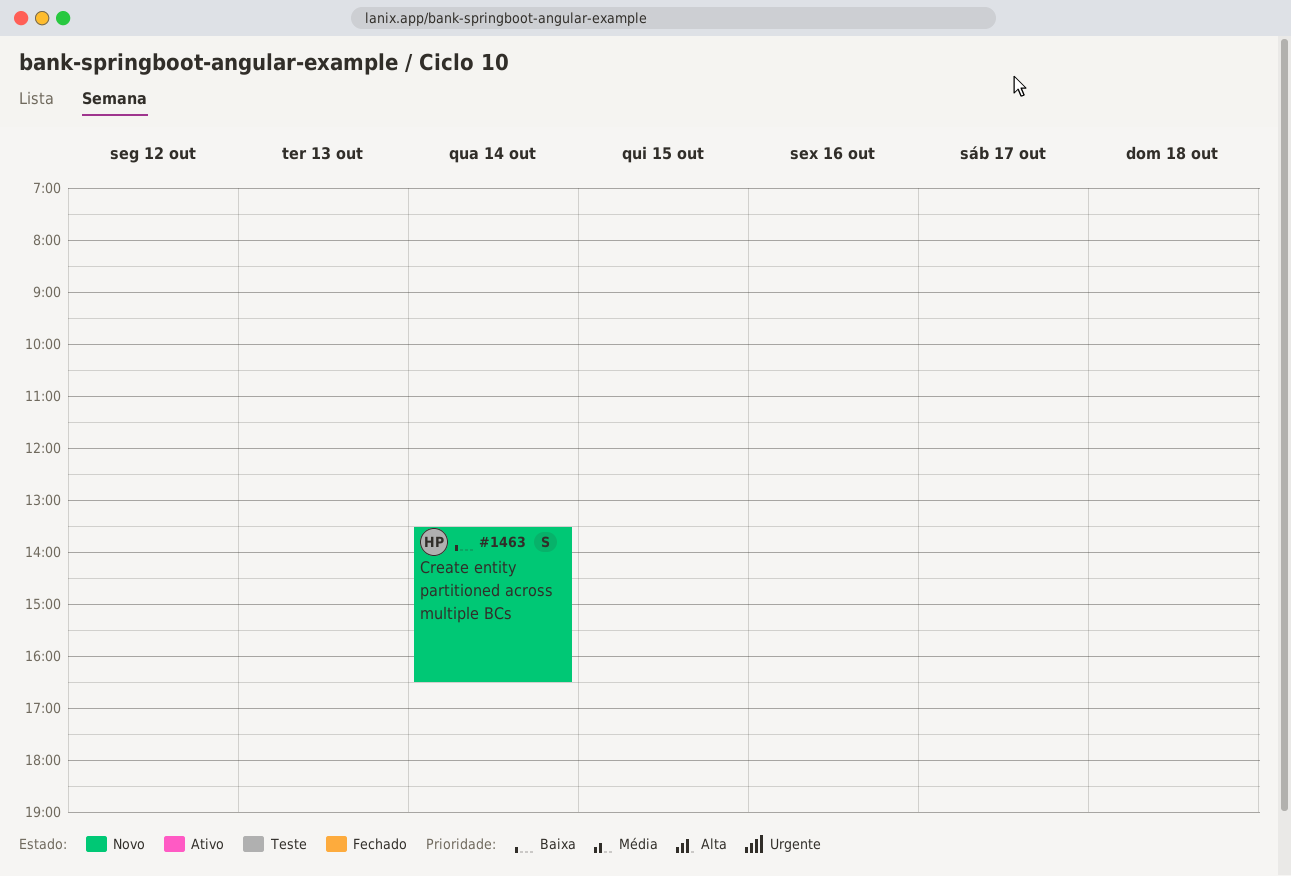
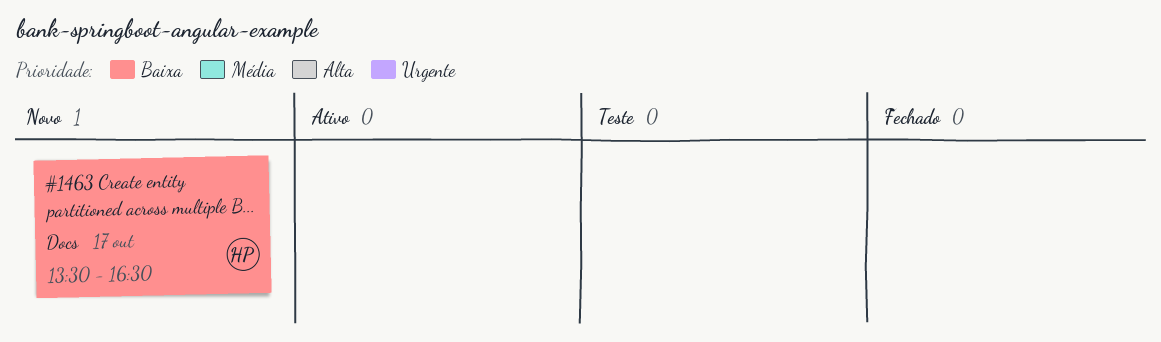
#1463, day: Oct 14 -> Oct 17

